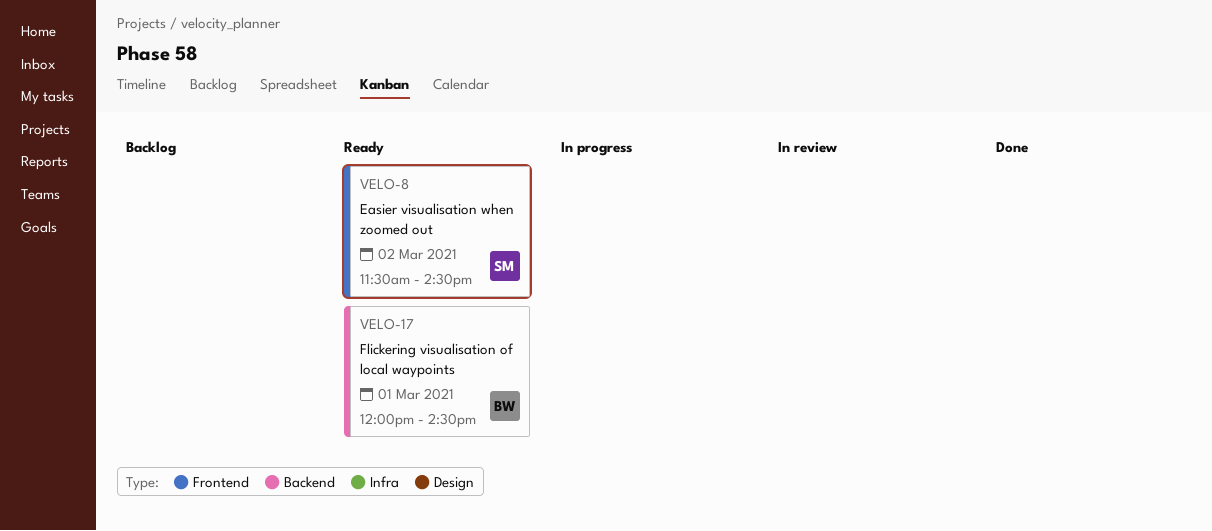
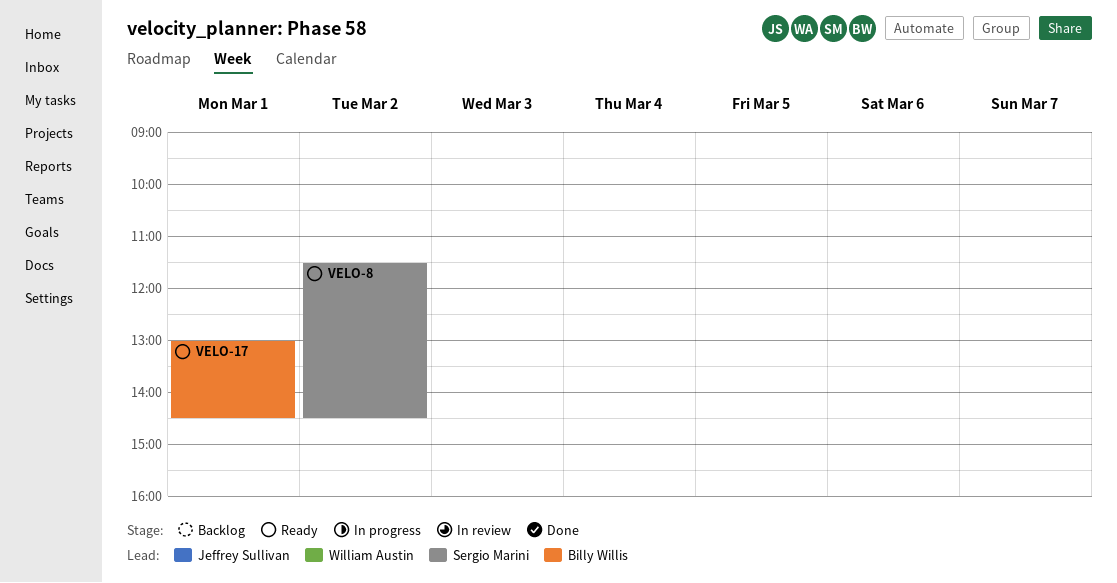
VELO-17, begins: 12:00 -> 13:00

